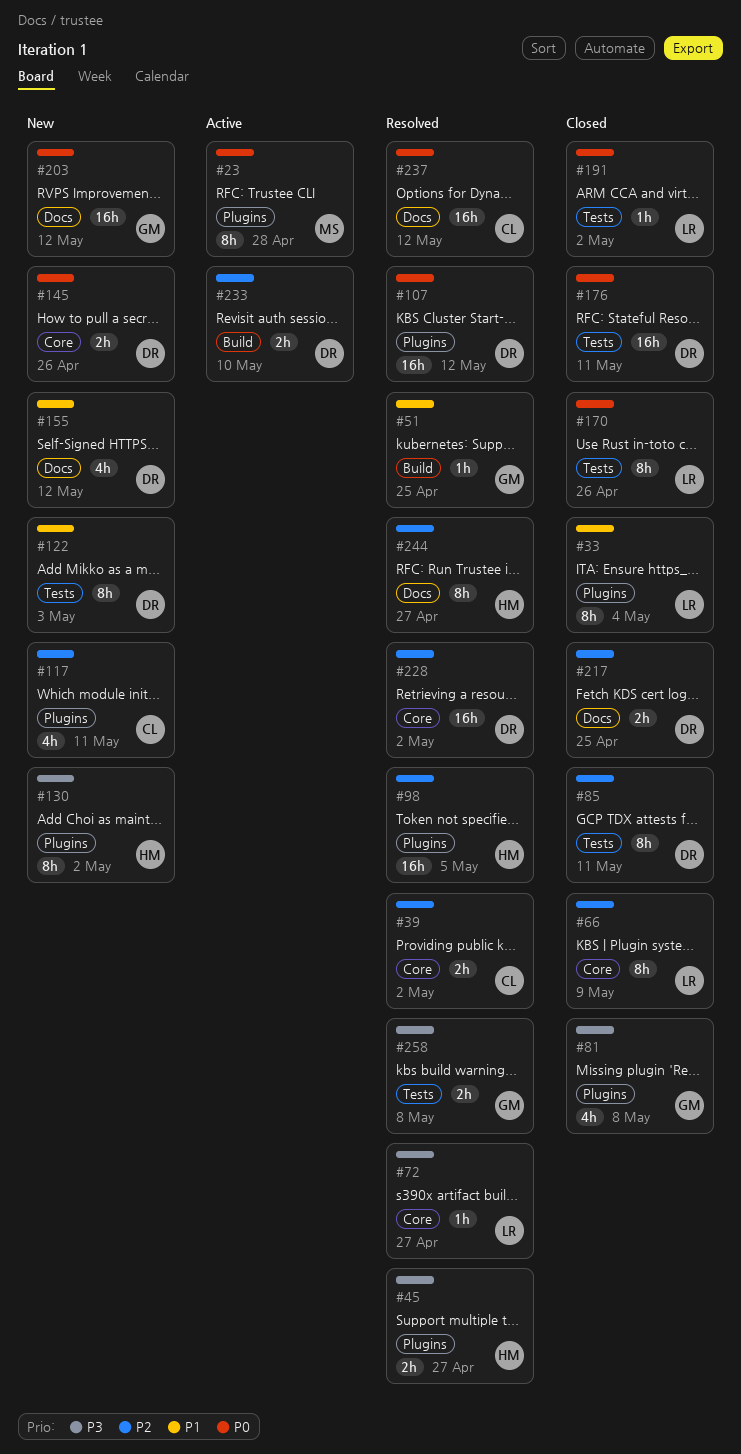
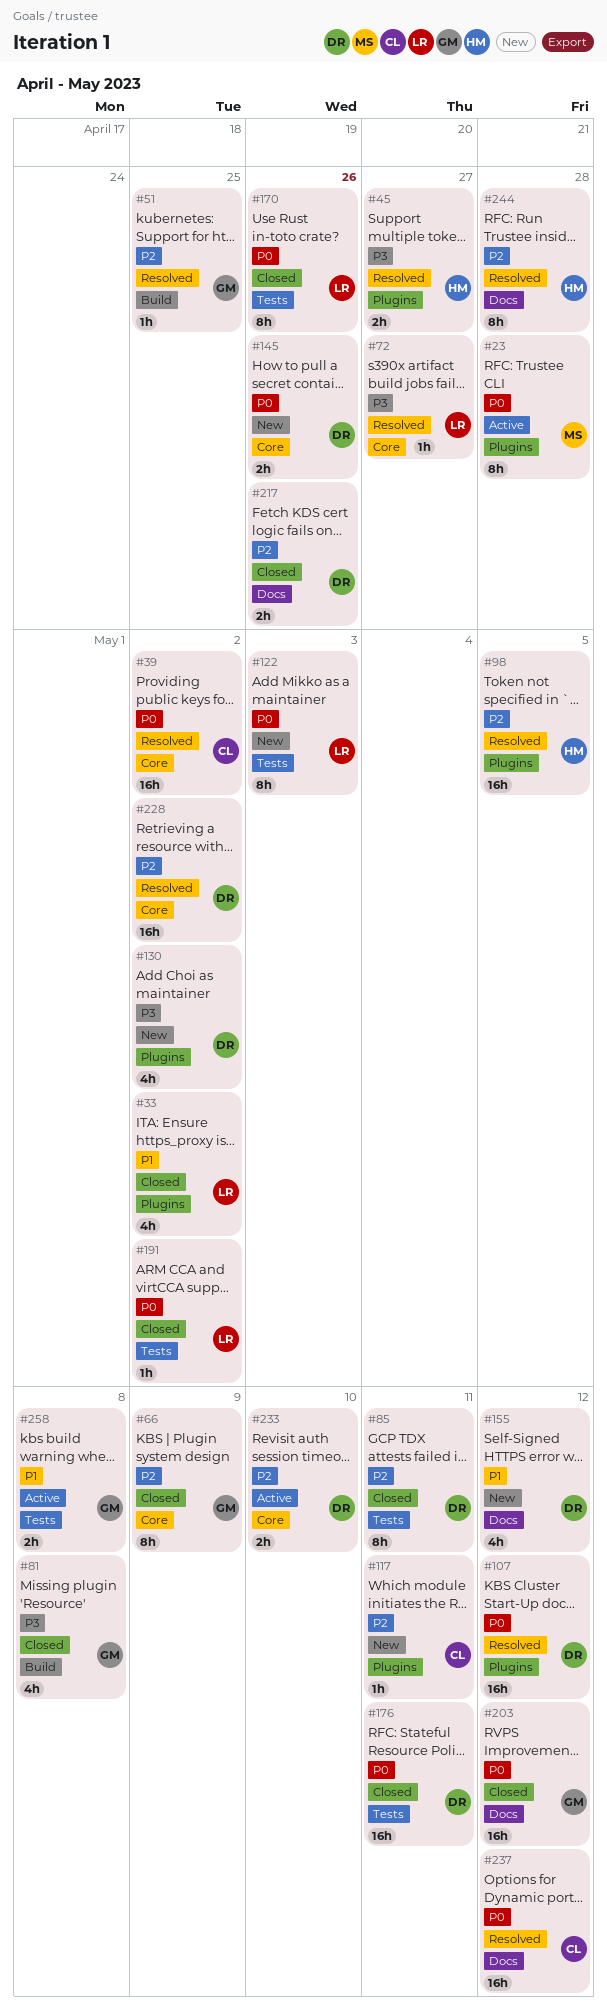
#33, estimate: 8h -> 4h
#33, due: May 4 -> May 2
#39, priority: P2 -> P0
#39, estimate: 2h -> 16h
#51, priority: P1 -> P2
#66, owner: LR -> GM
#81, label: Plugins -> Build
#117, estimate: 4h -> 1h
#122, owner: DR -> LR
#122, priority: P1 -> P0
#130, owner: HM -> DR
#130, estimate: 8h -> 4h
#203, status: New -> Closed
#217, due: Apr 25 -> Apr 26
#233, label: Build -> Core
#244, due: Apr 27 -> Apr 28
#258, status: Resolved -> Active
#258, priority: P3 -> P1

